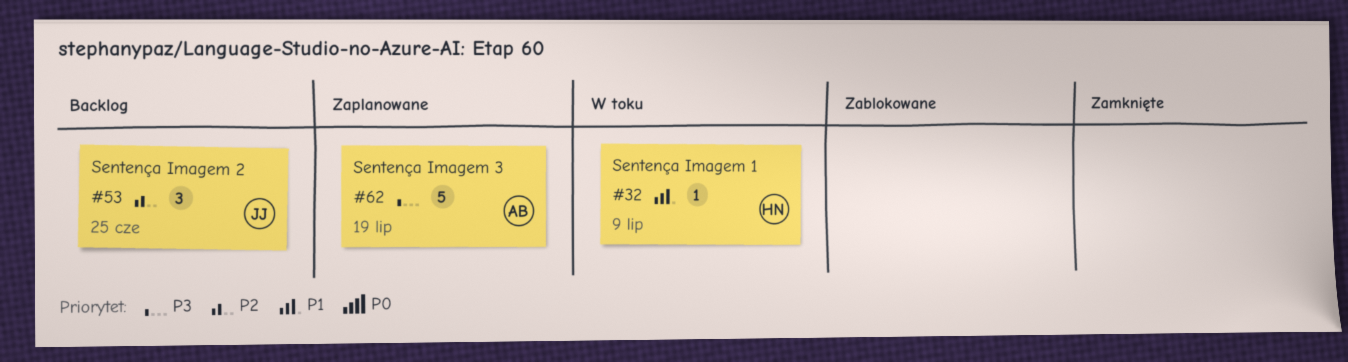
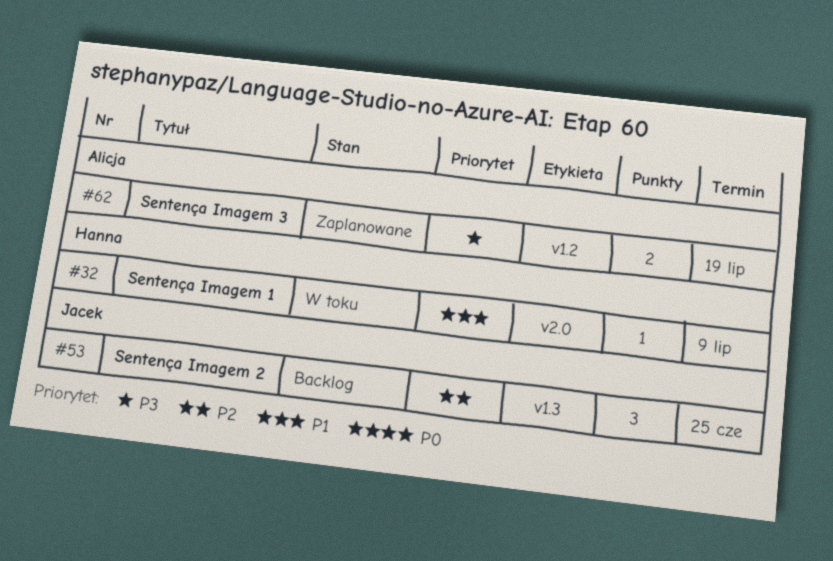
#62, estimate: 5 -> 2

